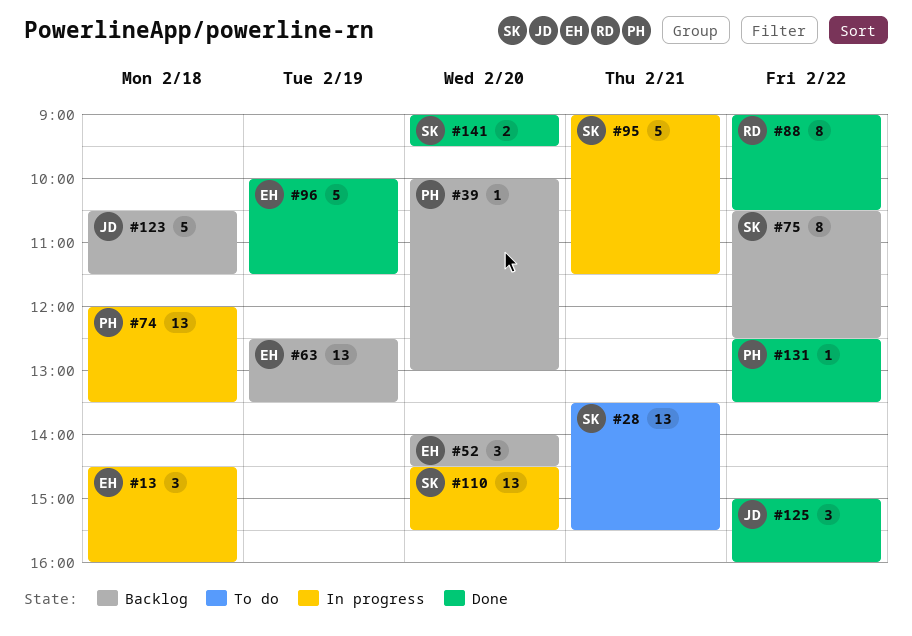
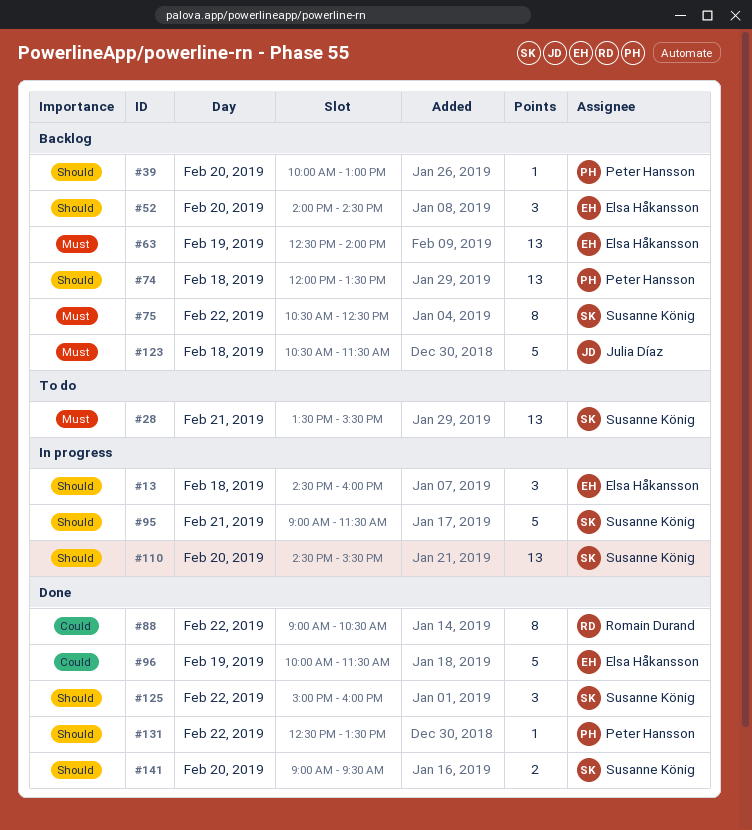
#63, ends: 13:30 -> 14:00
#74, status: In progress -> Backlog
#125, owner: Julia Díaz -> Susanne König

